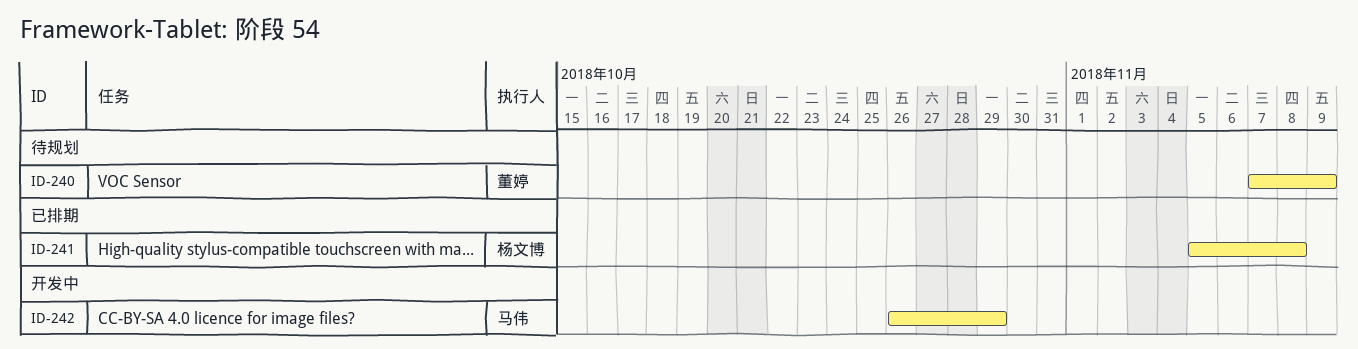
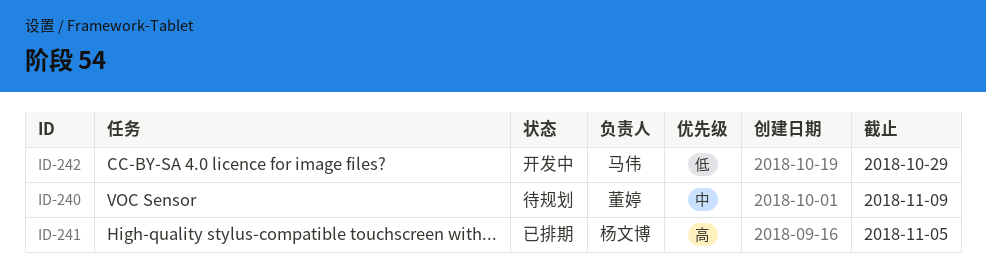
ID-241, due: Nov 8 -> Nov 5

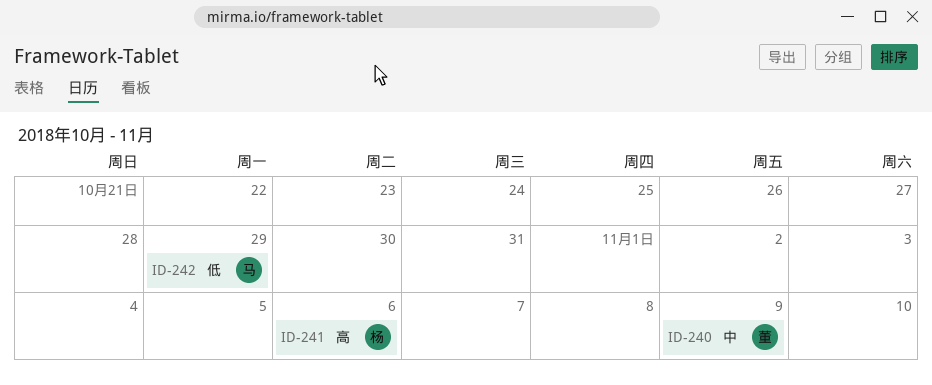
ID-241, due: Nov 5 -> Nov 6

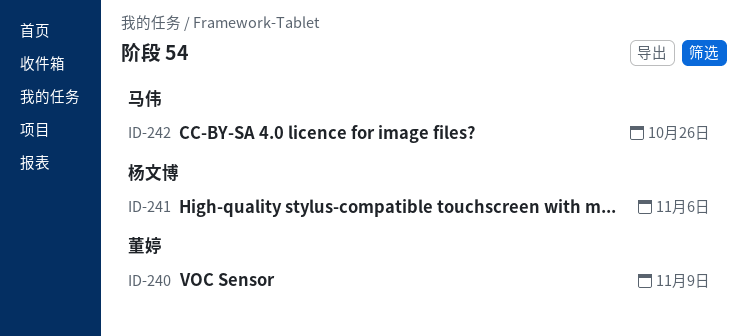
ID-242, due: Oct 29 -> Oct 26

